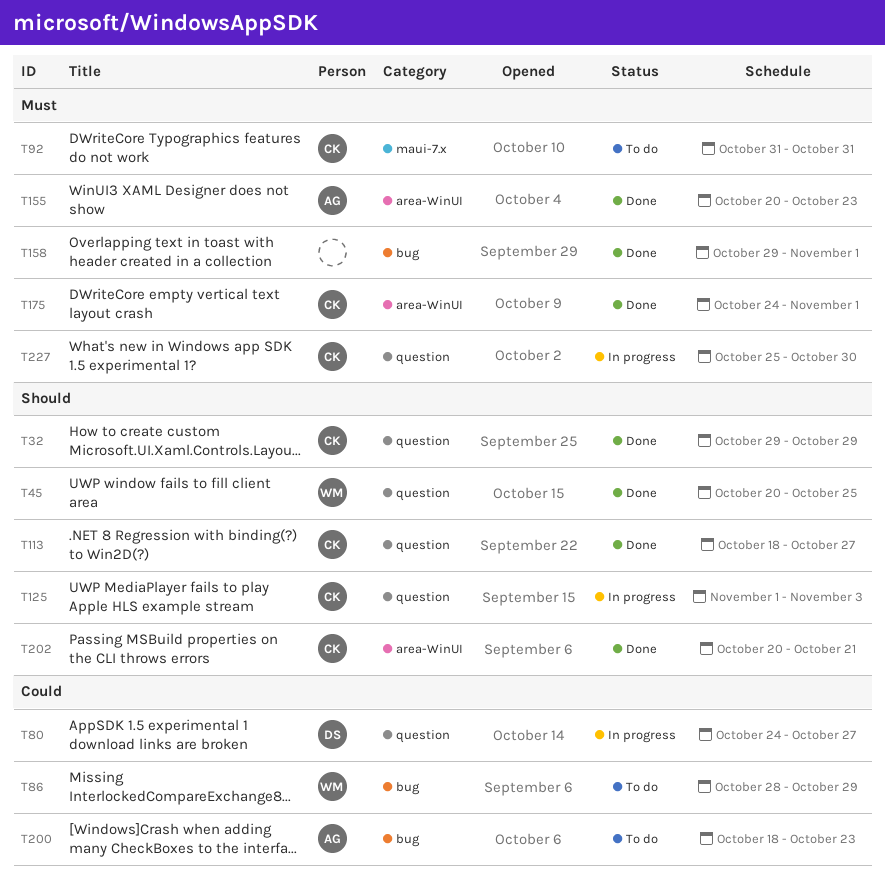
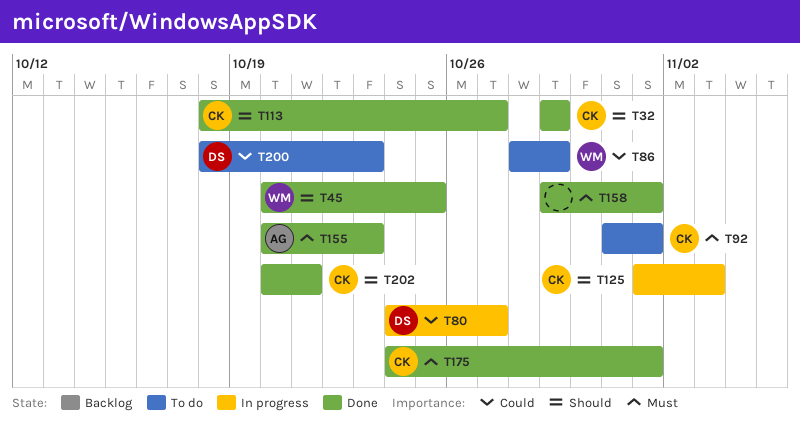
T92, due: Oct 31 -> Nov 1
T200, owner: AG -> DS
T227: present -> none

